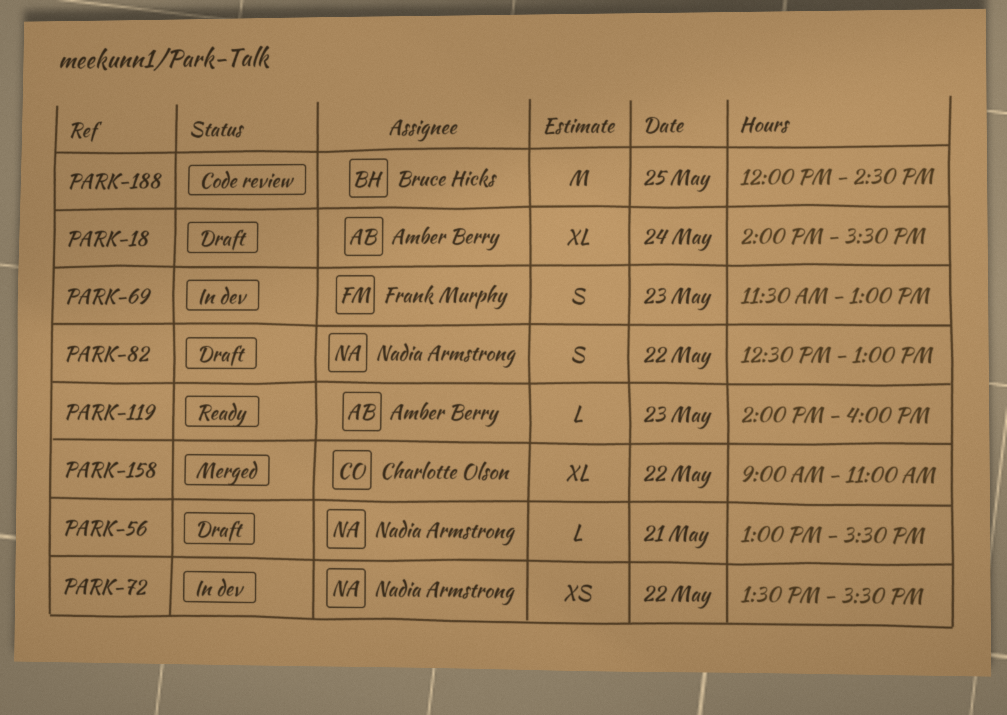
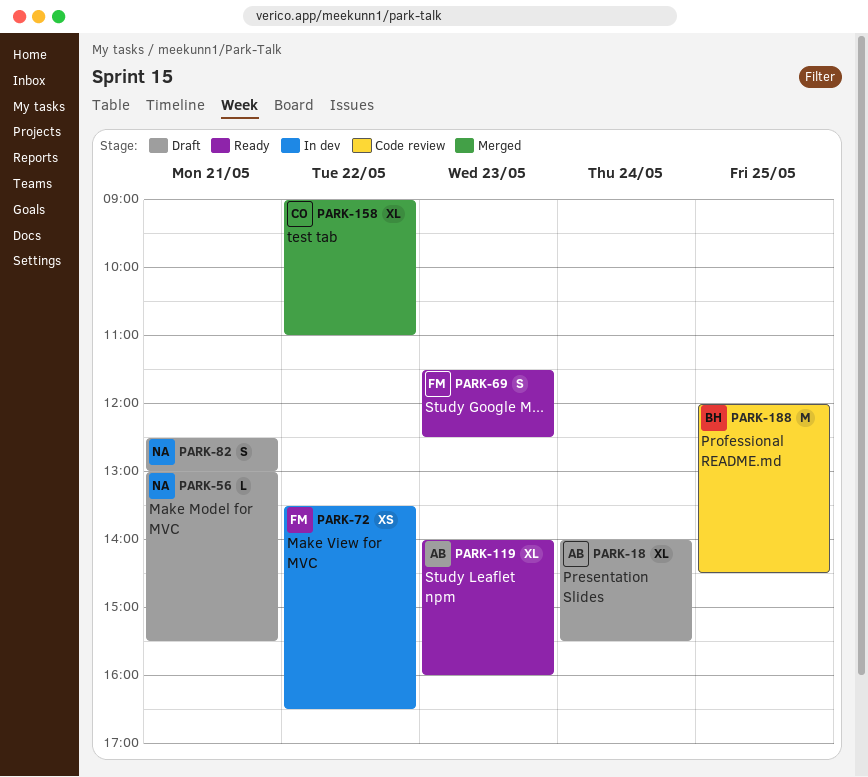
PARK-69, status: In dev -> Ready
PARK-69, ends: 13:00 -> 12:30
PARK-72, owner: Nadia Armstrong -> Frank Murphy
PARK-72, ends: 15:30 -> 16:30
PARK-82, day: May 22 -> May 21
PARK-119, estimate: L -> XL

